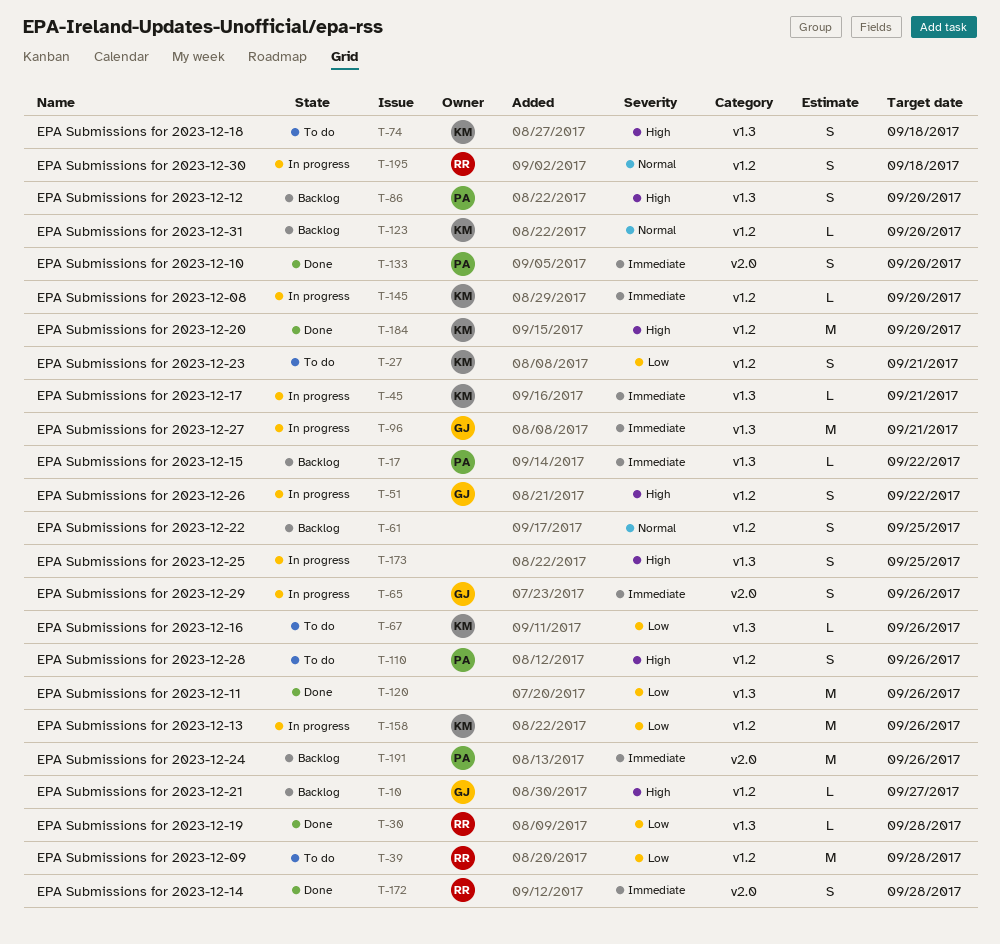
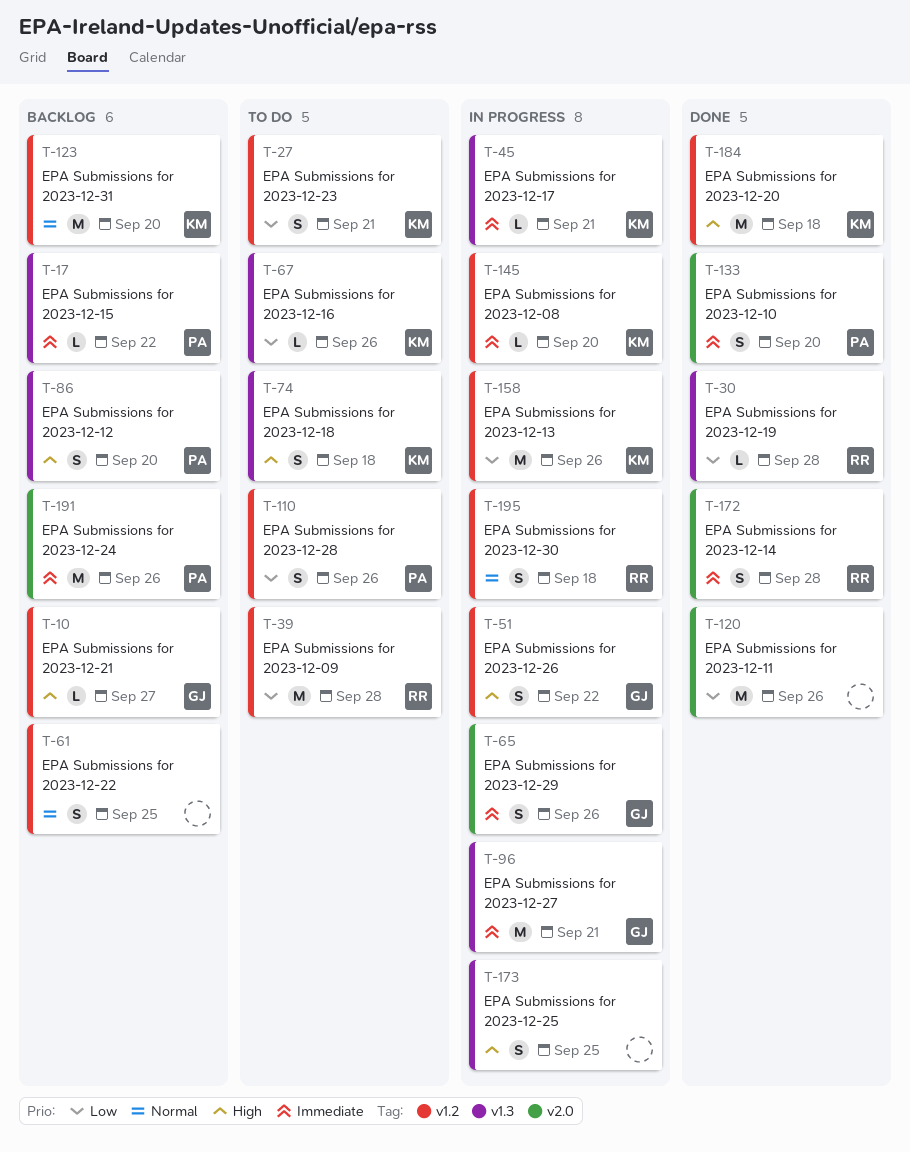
T-110, priority: High -> Low
T-120, label: v1.3 -> v2.0
T-123, estimate: L -> M
T-184, due: Sep 20 -> Sep 18

